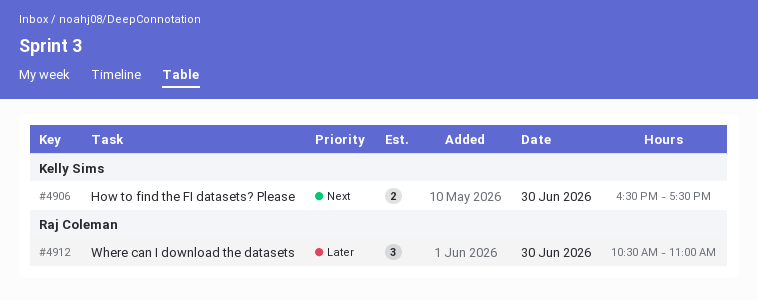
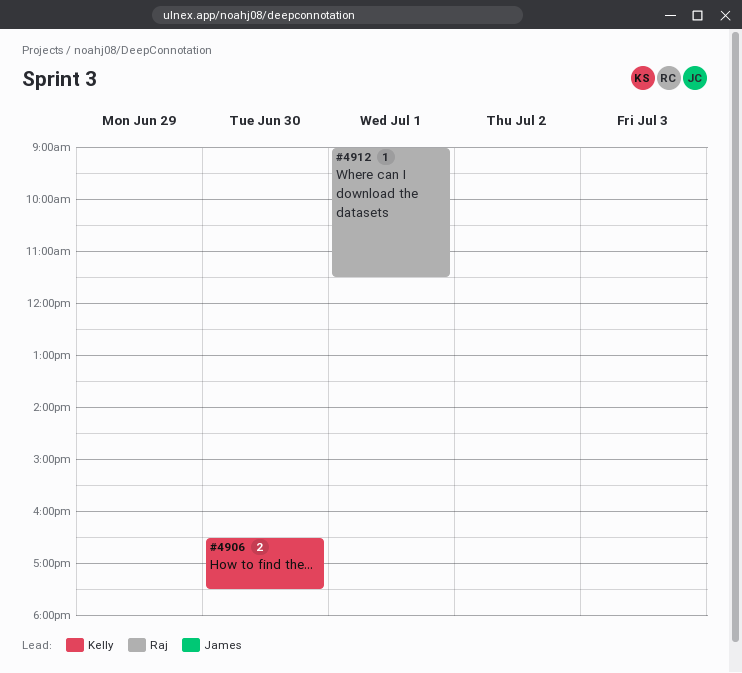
#4912, estimate: 3 -> 1
#4912, day: Jun 30 -> Jul 1
#4912, begins: 10:30 -> 09:00
#4912, ends: 11:00 -> 11:30

